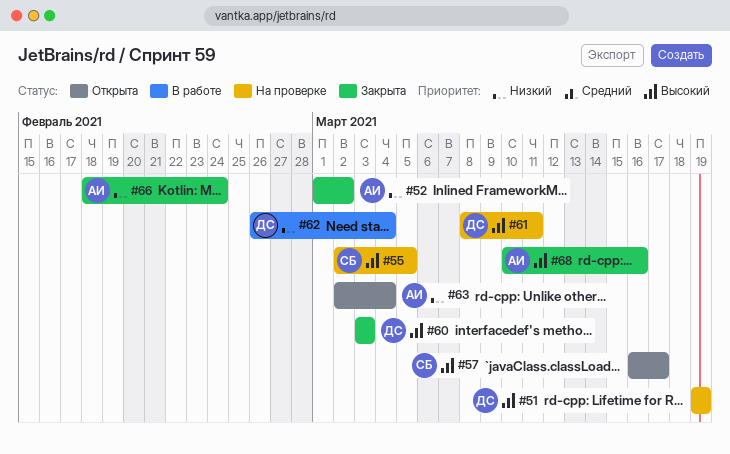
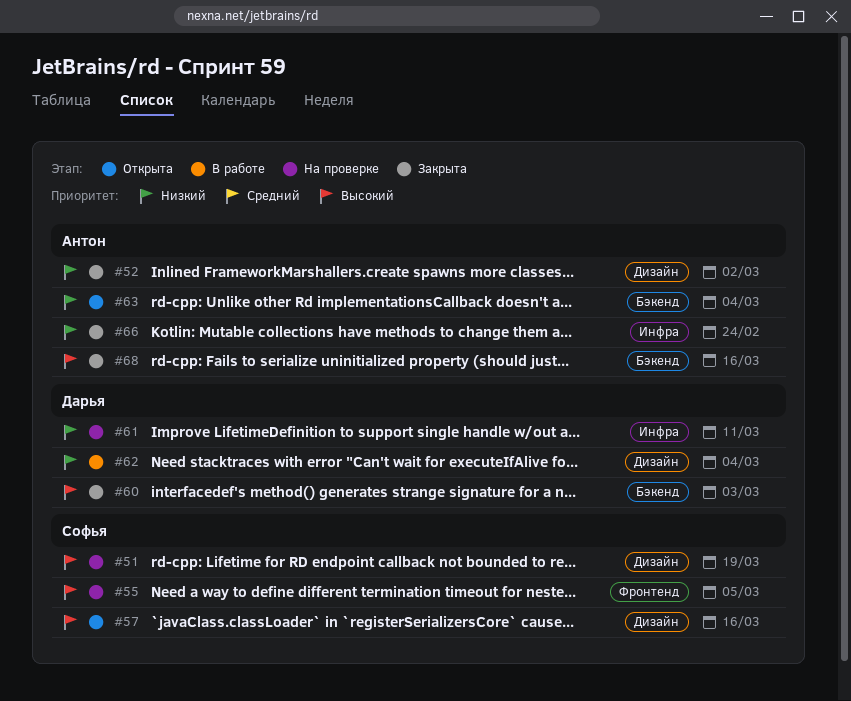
#51, owner: Дарья -> Софья
#57, due: Mar 17 -> Mar 16
#61, priority: Высокий -> Низкий

